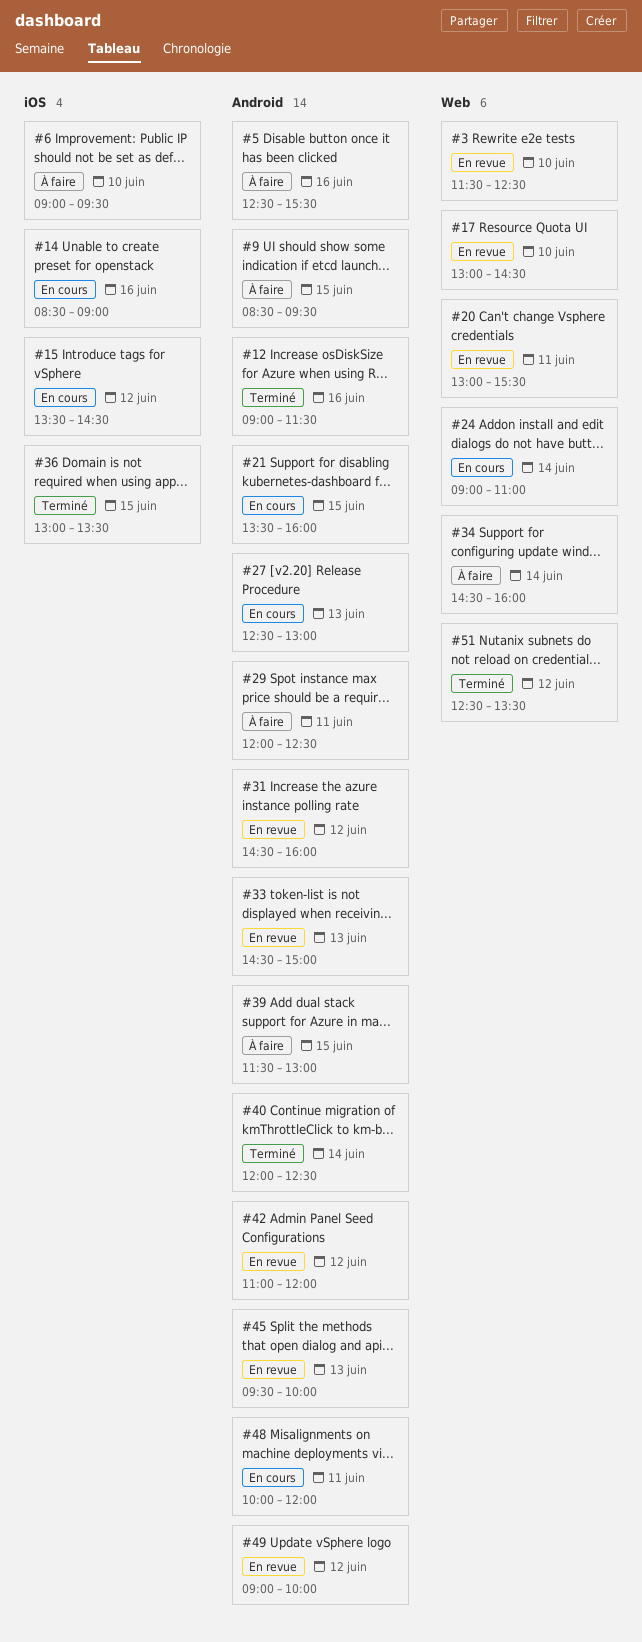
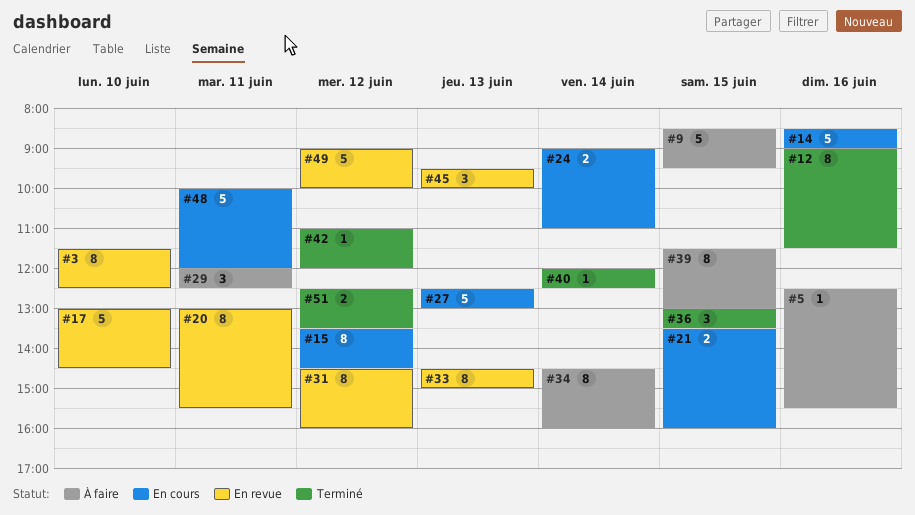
#6: present -> none
#42, status: En revue -> Terminé

